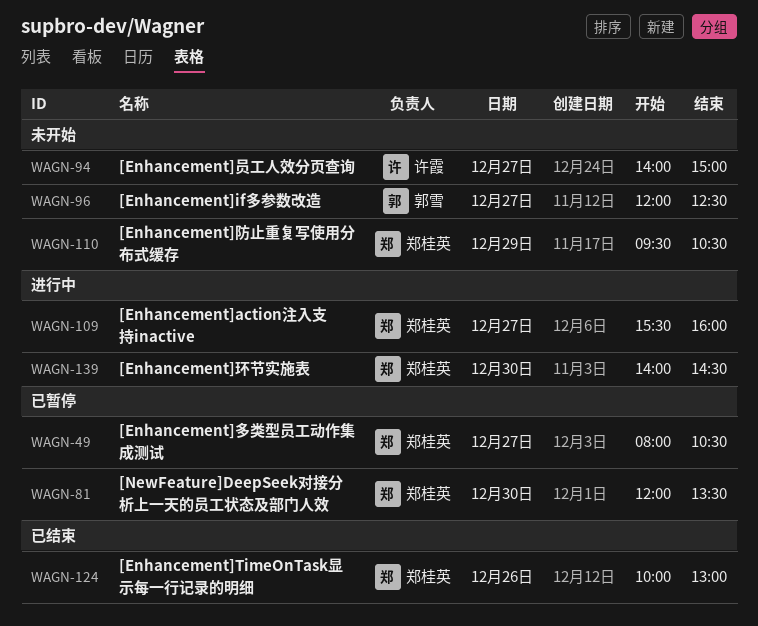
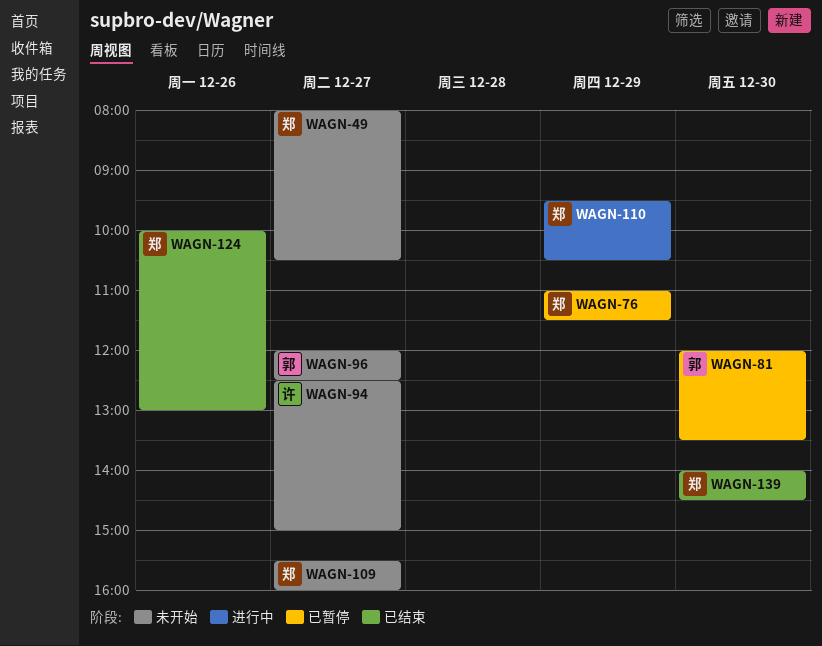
WAGN-49, status: 已暂停 -> 未开始
WAGN-76: none -> present
WAGN-81, owner: 郑桂英 -> 郭雪
WAGN-94, begins: 14:00 -> 12:30
WAGN-109, status: 进行中 -> 未开始
WAGN-110, status: 未开始 -> 进行中
WAGN-139, status: 进行中 -> 已结束

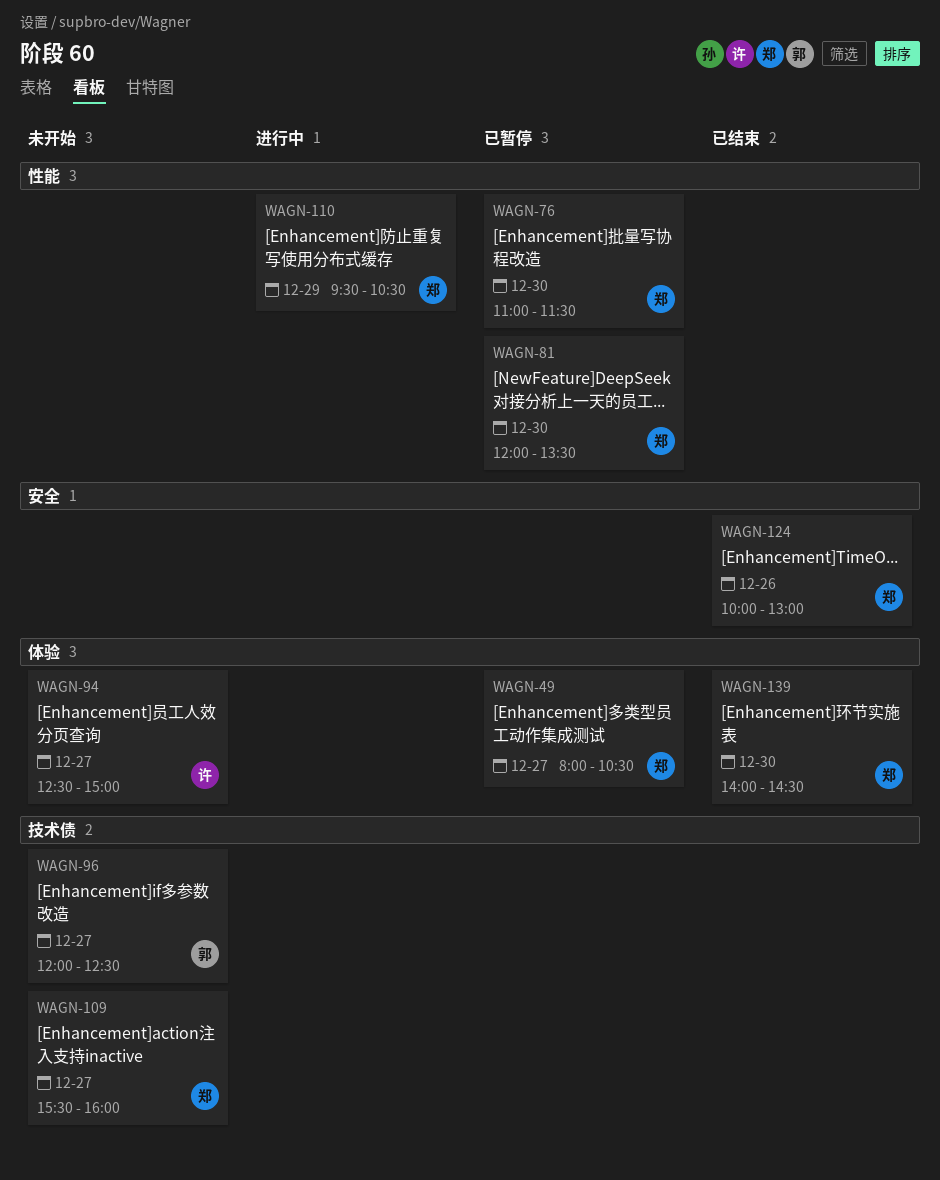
WAGN-49, status: 未开始 -> 已暂停
WAGN-76, day: Dec 29 -> Dec 30
WAGN-81, owner: 郭 -> 郑

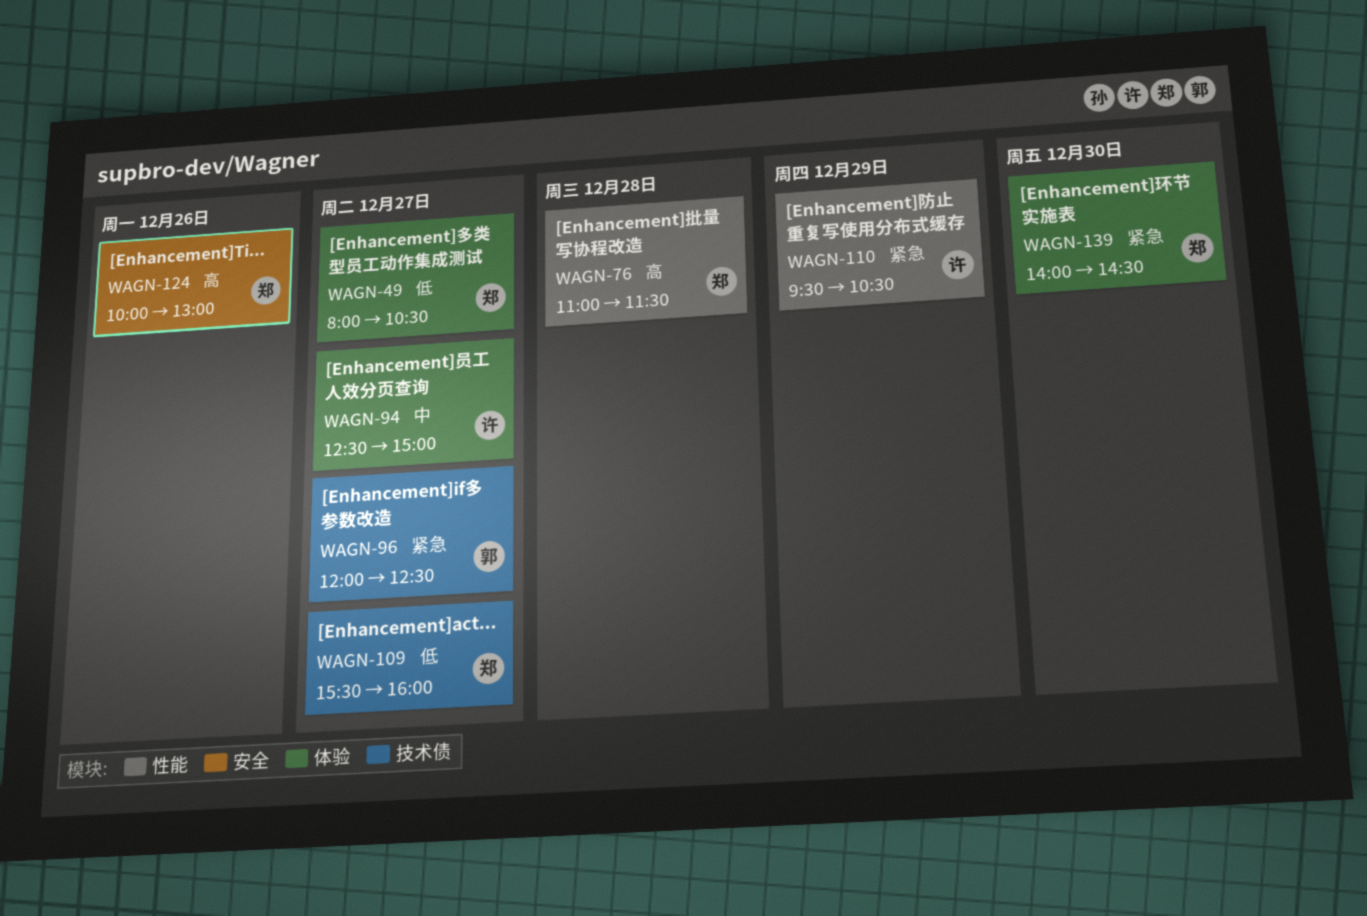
WAGN-76, day: Dec 30 -> Dec 28
WAGN-81: present -> none
WAGN-110, owner: 郑 -> 许

